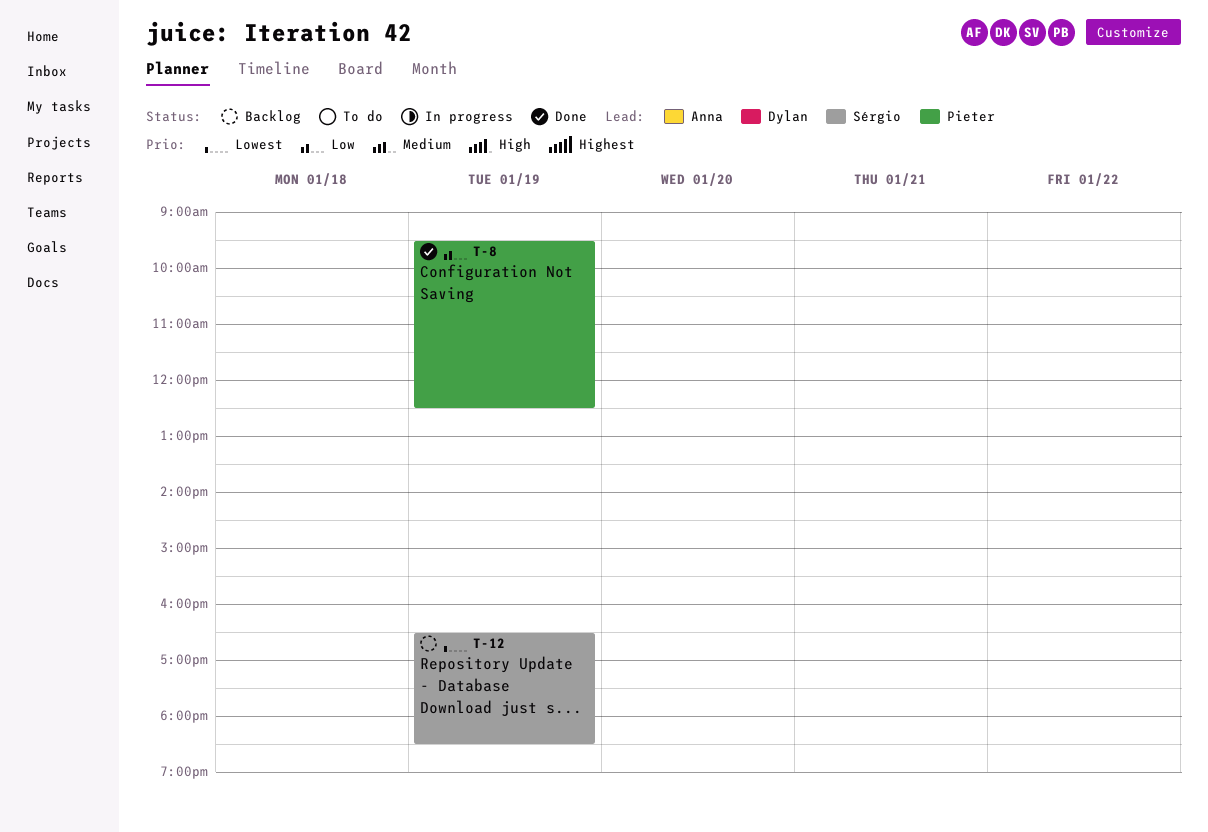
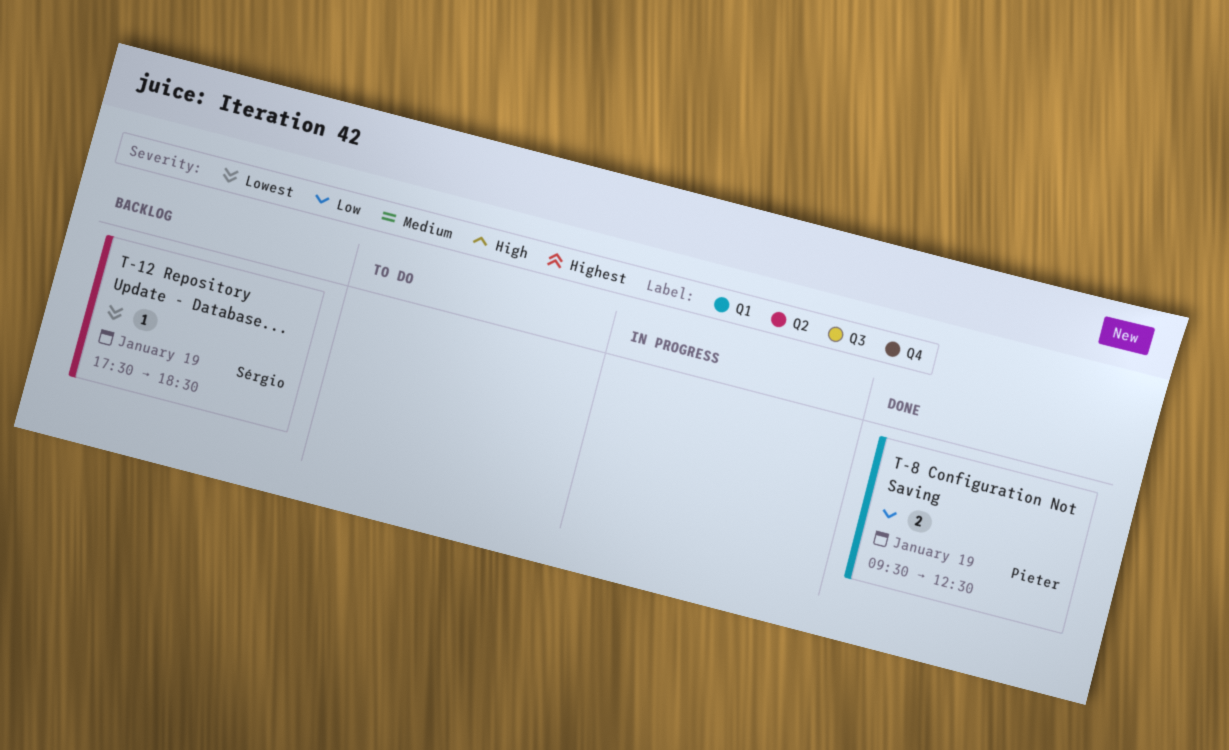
T-12, begins: 16:30 -> 17:30

